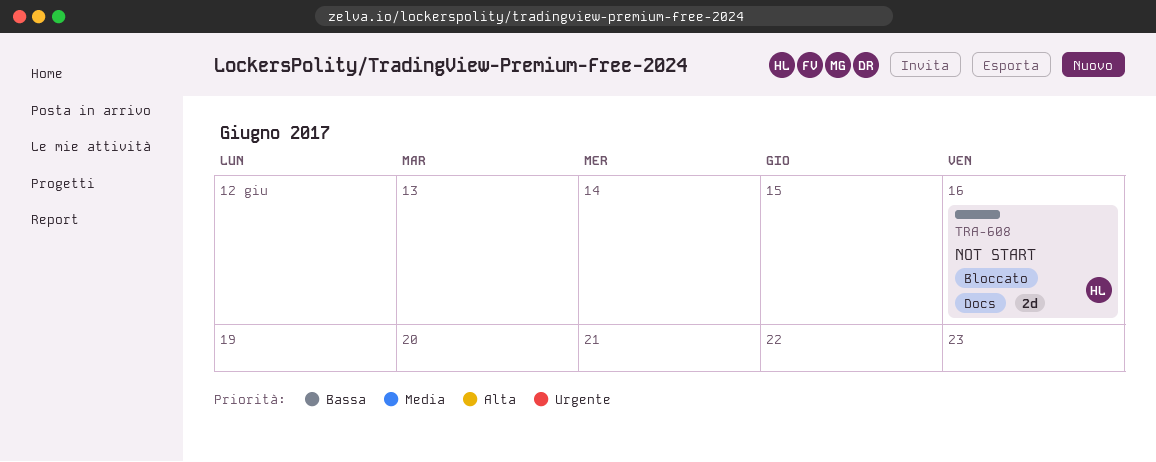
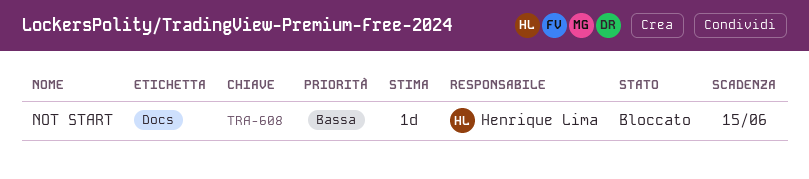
TRA-608, estimate: 2d -> 1d
TRA-608, due: Jun 16 -> Jun 15

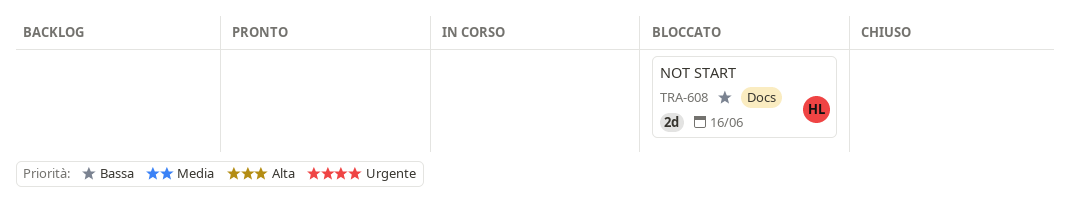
TRA-608, estimate: 1d -> 2d
TRA-608, due: Jun 15 -> Jun 16

